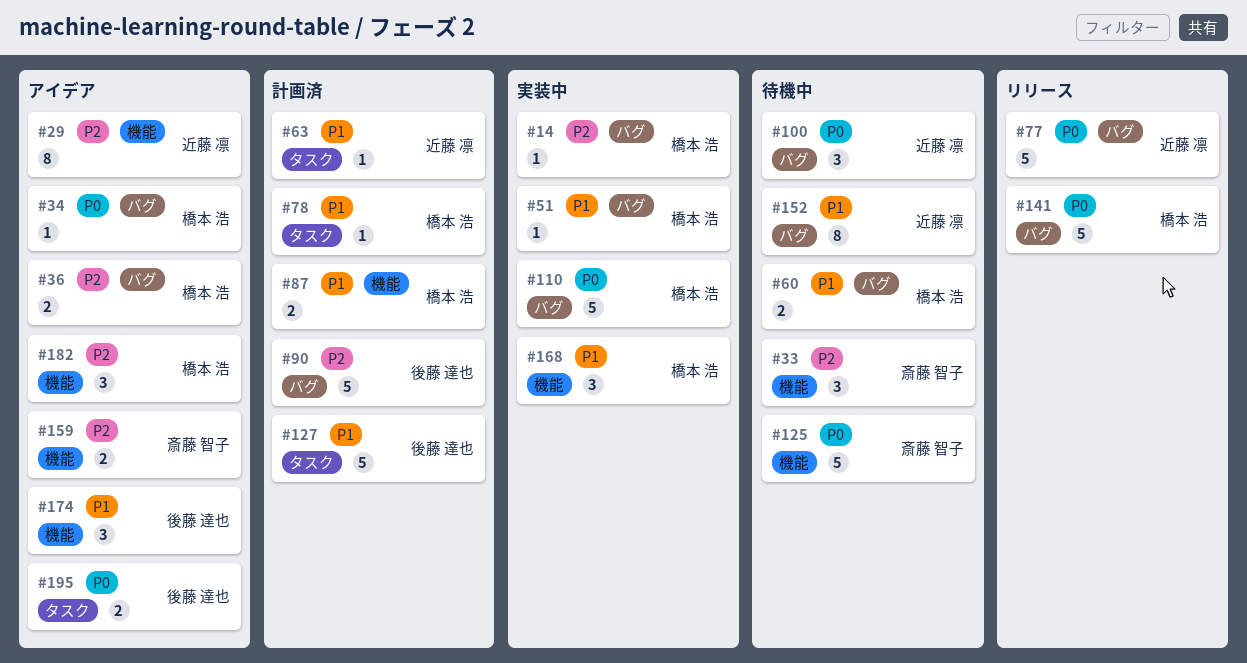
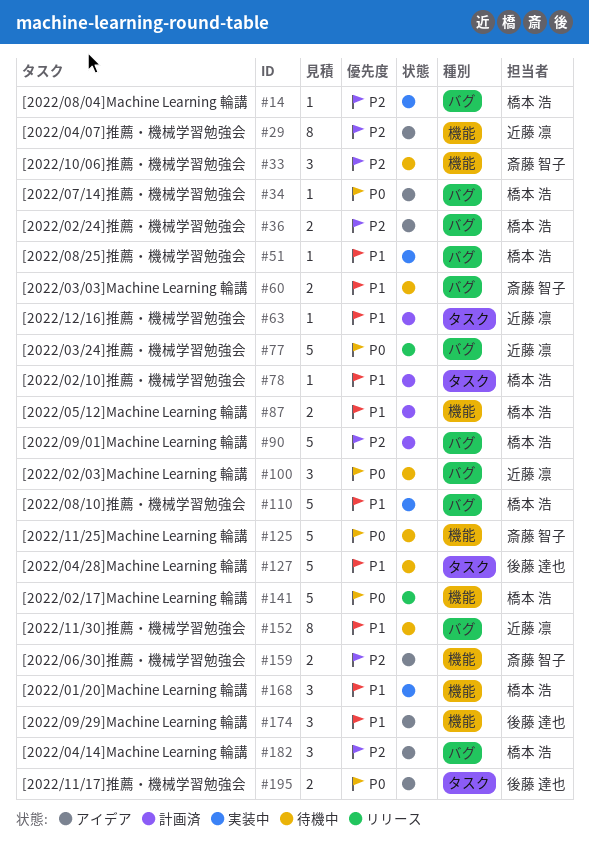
#60, owner: 橋本 浩 -> 斎藤 智子
#90, owner: 後藤 達也 -> 橋本 浩
#110, priority: P0 -> P1
#127, status: 計画済 -> 待機中
#141, label: バグ -> 機能
#182, label: 機能 -> バグ

